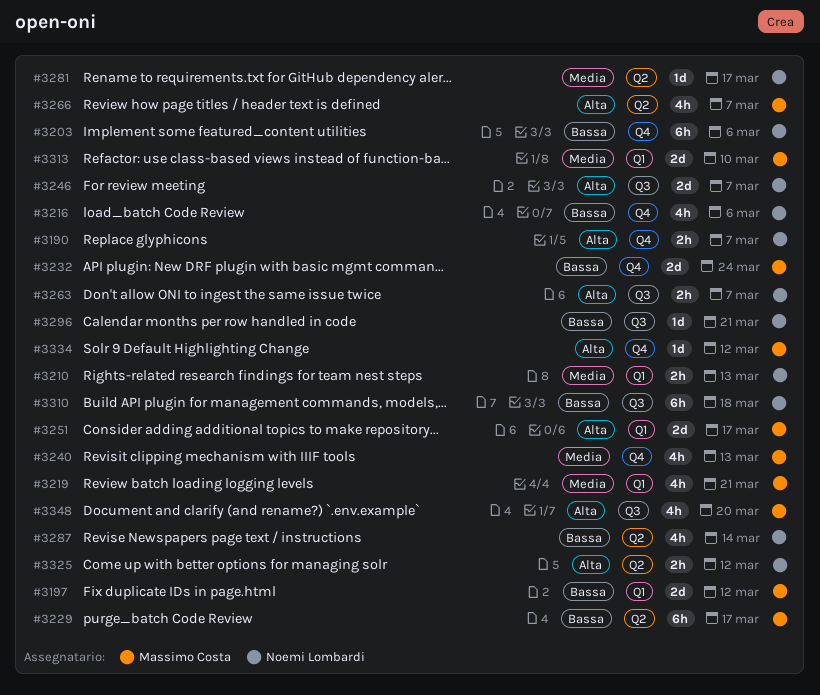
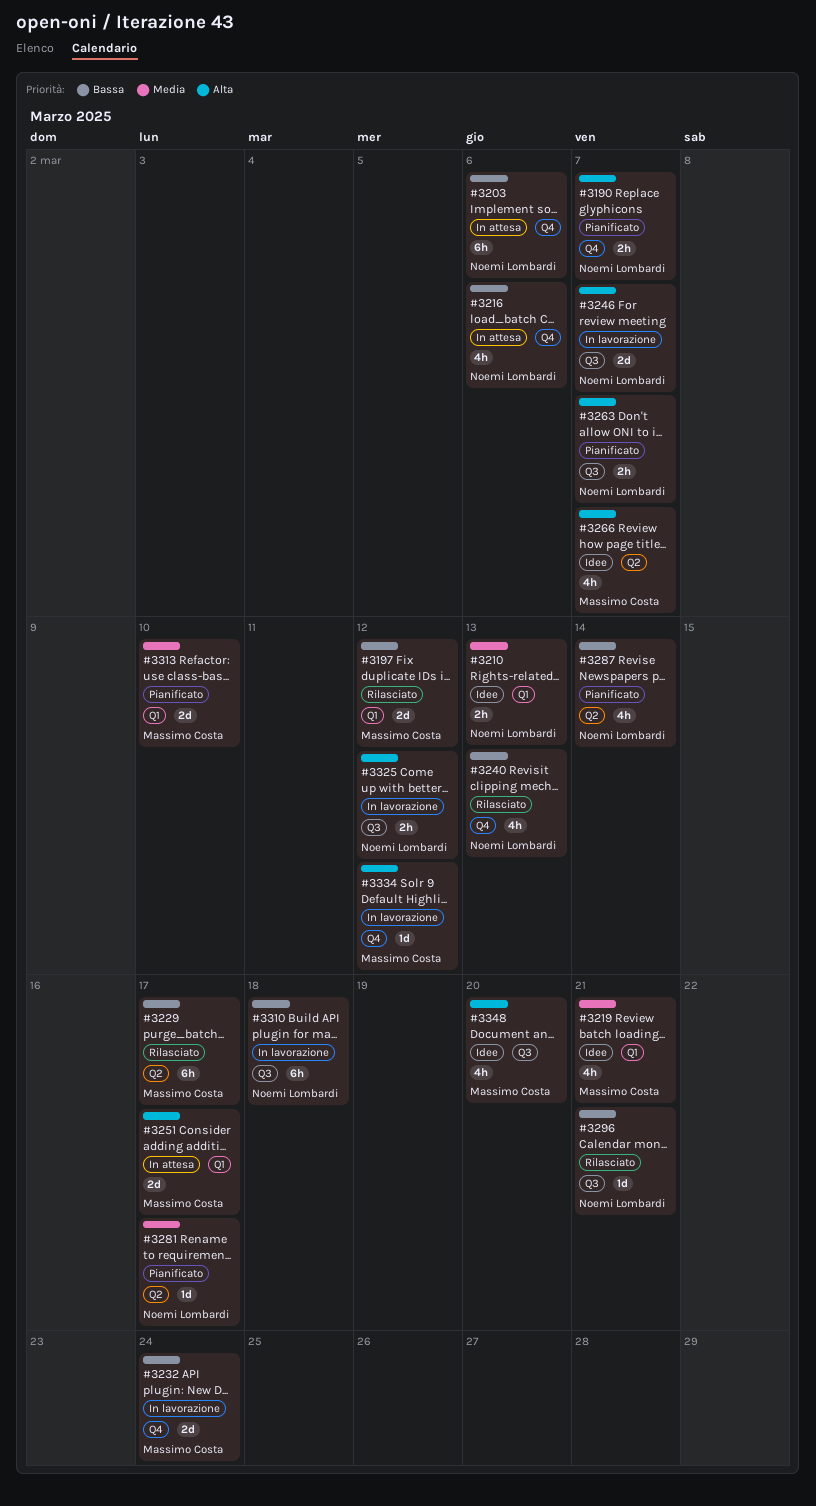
#3240, owner: Massimo Costa -> Noemi Lombardi
#3240, priority: Media -> Bassa
#3325, label: Q2 -> Q3

